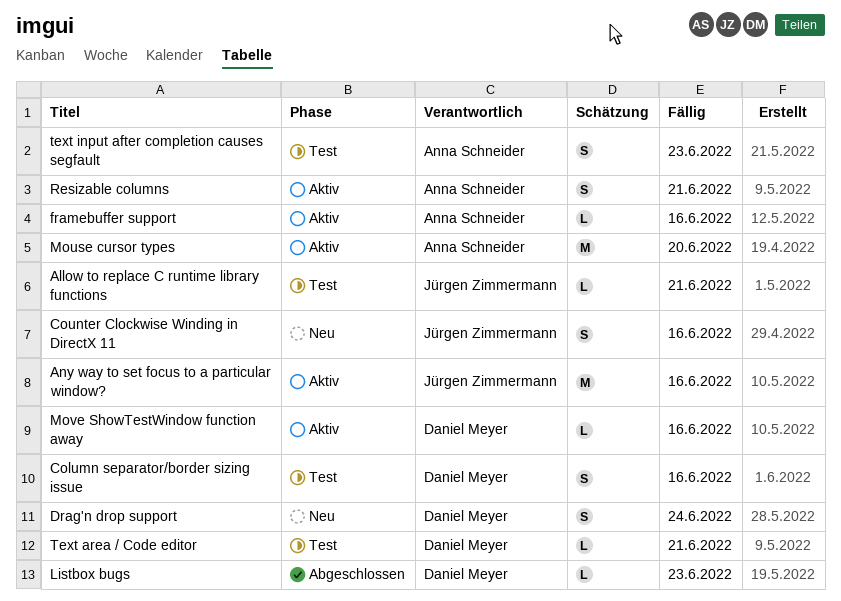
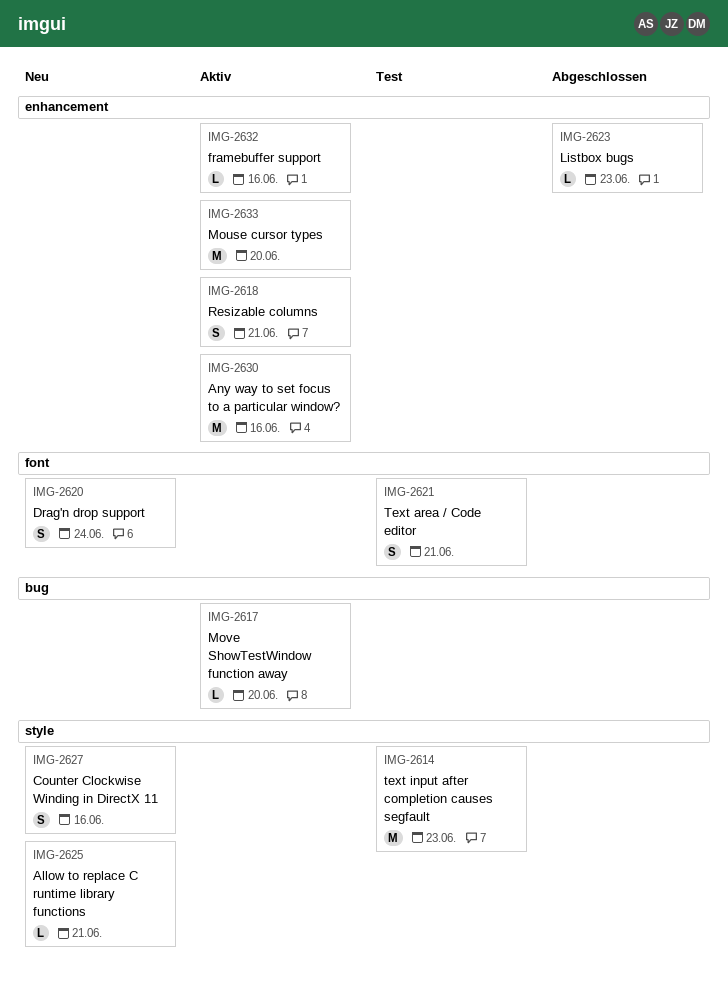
Allow to replace C runtime library functions, status: Test -> Neu
Column separator/border sizing issue: present -> none
Move ShowTestWindow function away, due: Jun 16 -> Jun 20
Text area / Code editor, estimate: L -> S
text input after completion causes segfault, estimate: S -> M

